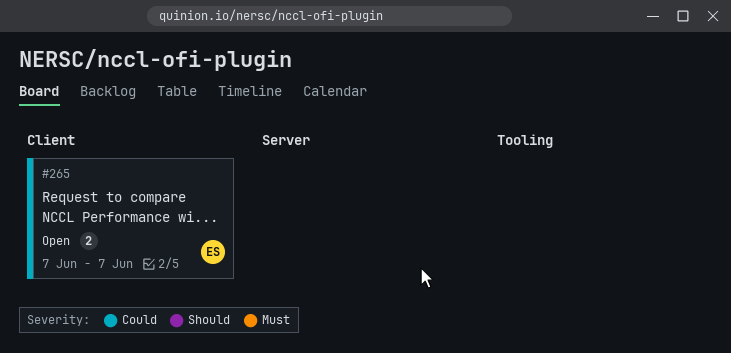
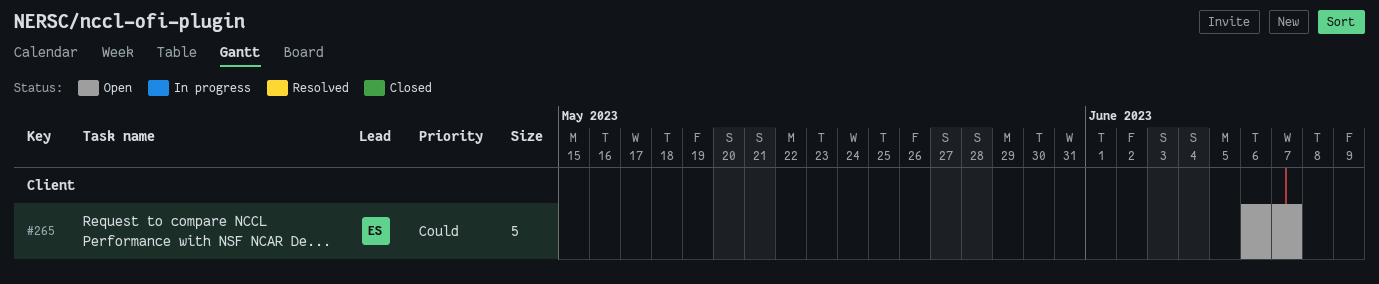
#265, estimate: 2 -> 5
#265, start: Jun 7 -> Jun 6

